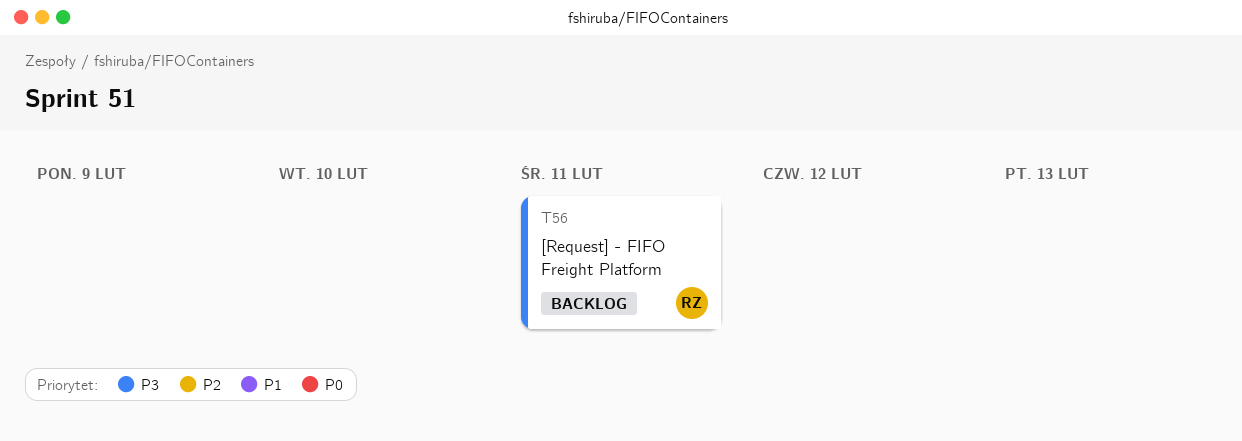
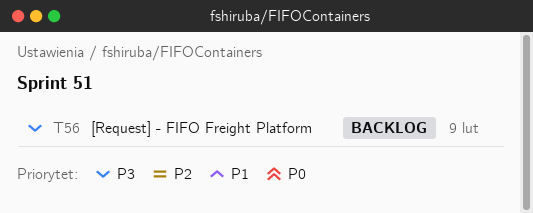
T56, due: Feb 11 -> Feb 9

